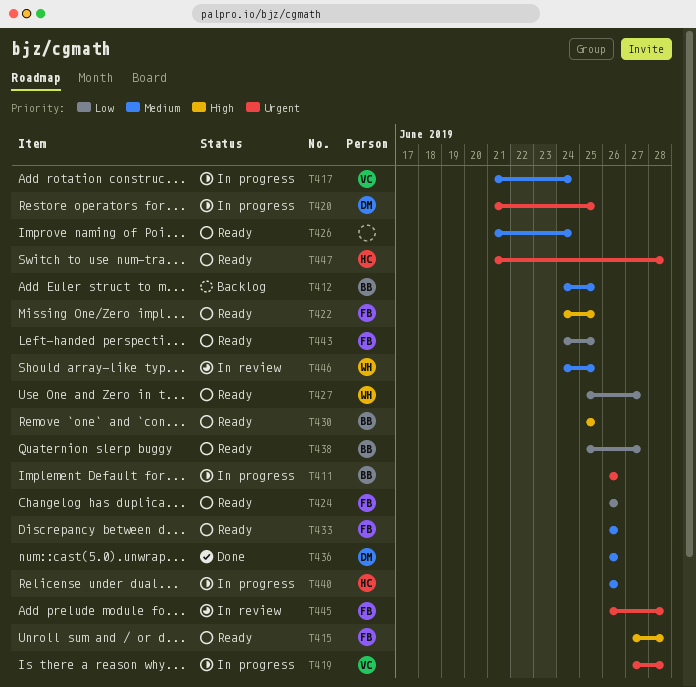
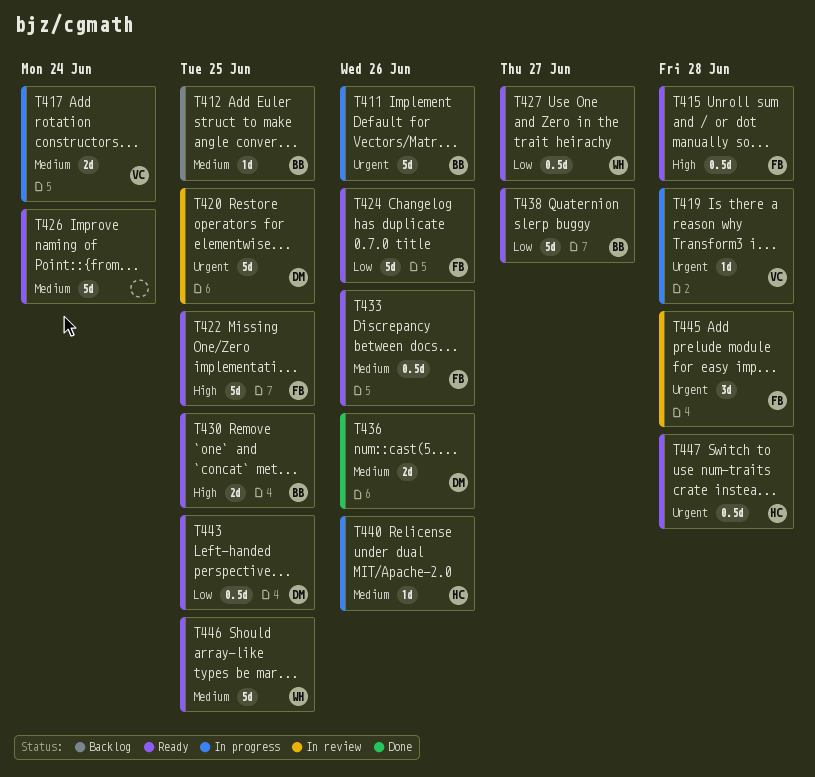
T420, status: In progress -> In review
T443, owner: FB -> DM
T446, status: In review -> Ready

